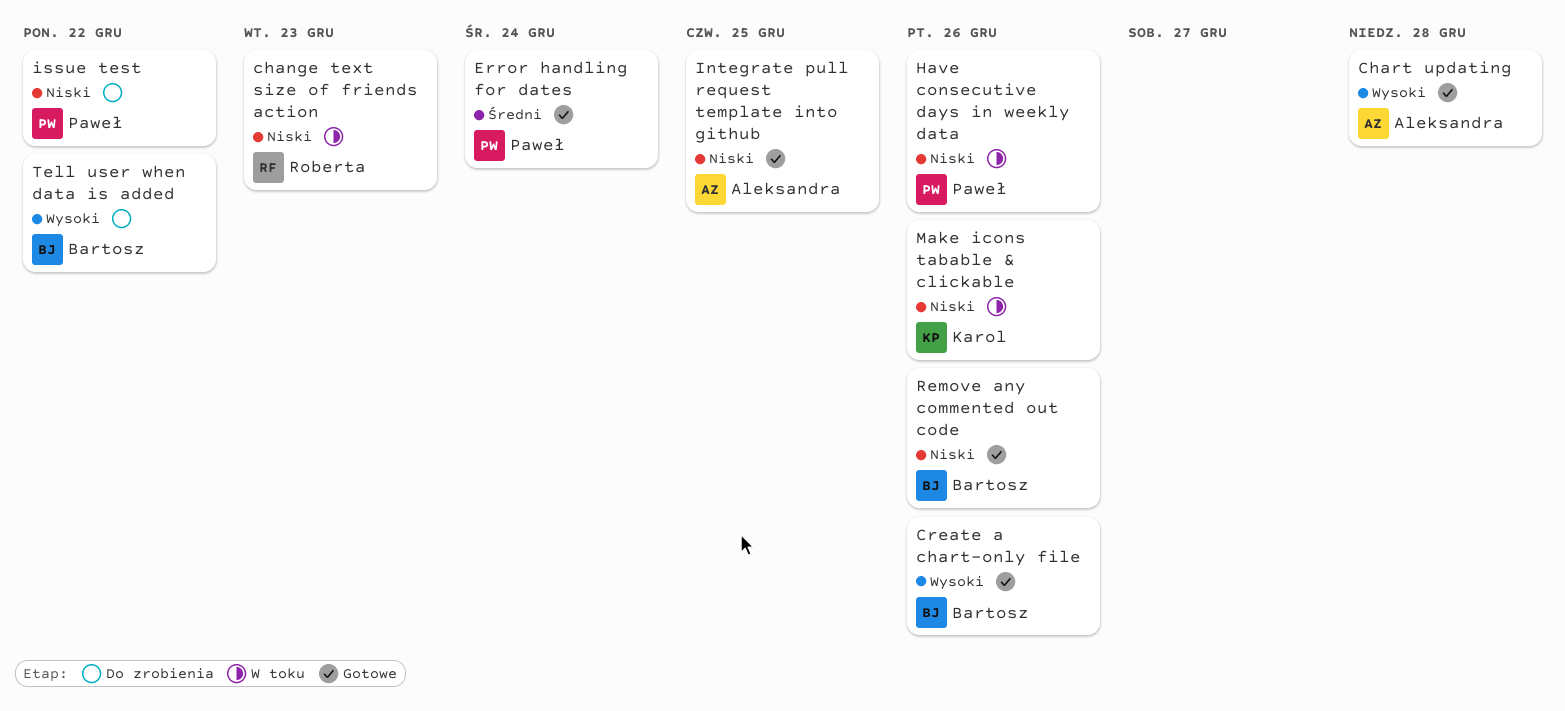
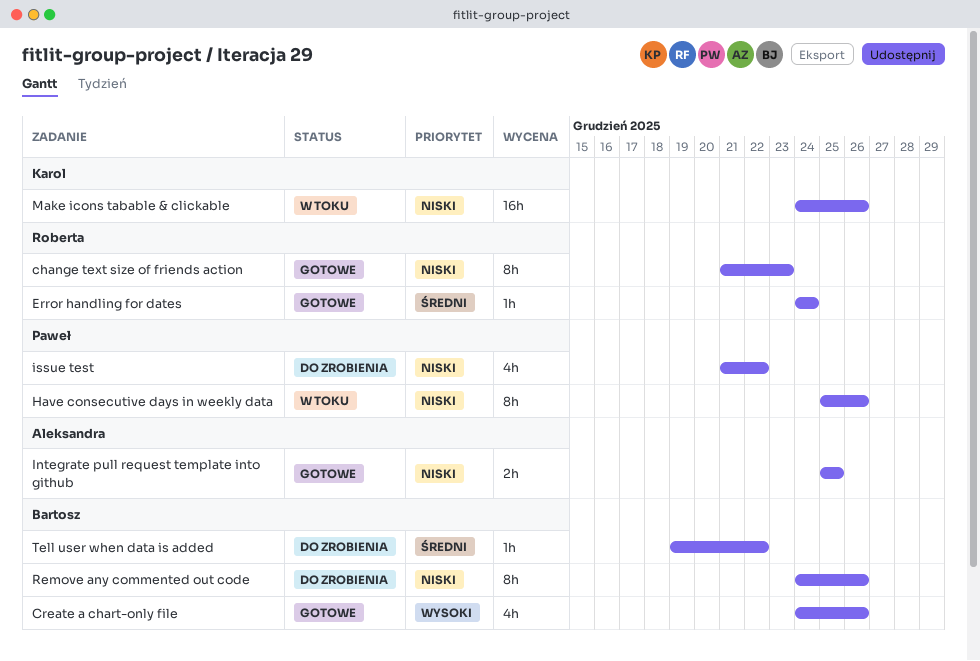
change text size of friends action, status: W toku -> Gotowe
Chart updating: present -> none
Error handling for dates, owner: Paweł -> Roberta
Remove any commented out code, status: Gotowe -> Do zrobienia
Tell user when data is added, priority: Wysoki -> Średni

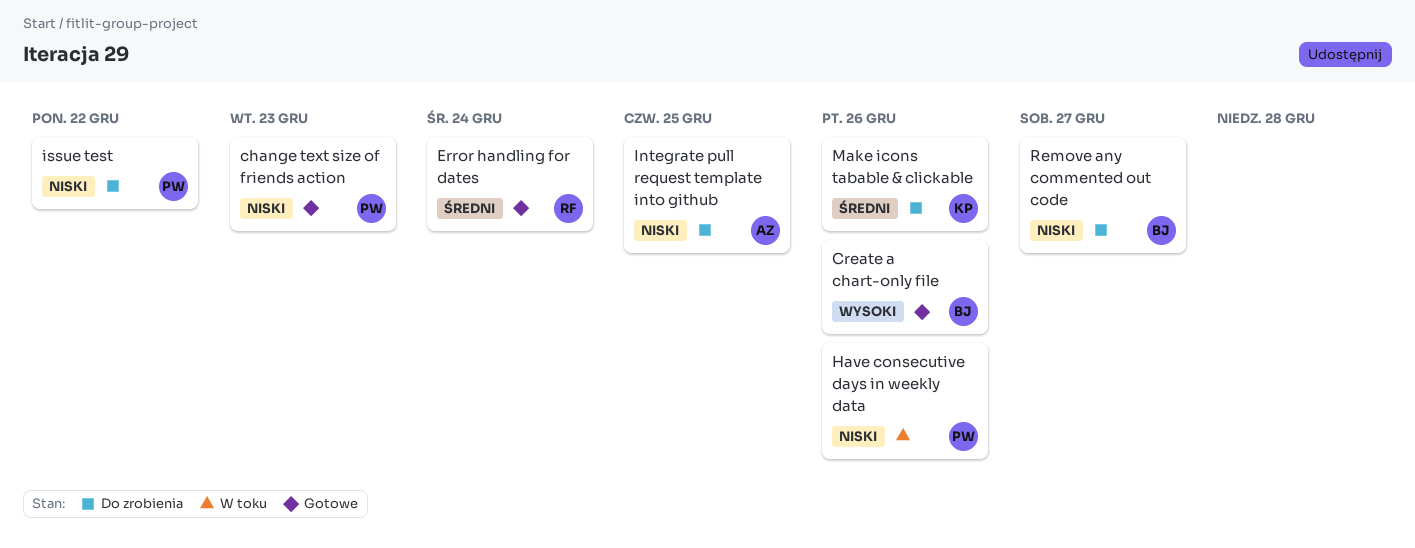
change text size of friends action, owner: Roberta -> Paweł
Integrate pull request template into github, status: Gotowe -> Do zrobienia
Make icons tabable & clickable, status: W toku -> Do zrobienia
Make icons tabable & clickable, priority: Niski -> Średni
Remove any commented out code, due: Dec 26 -> Dec 27
Tell user when data is added: present -> none

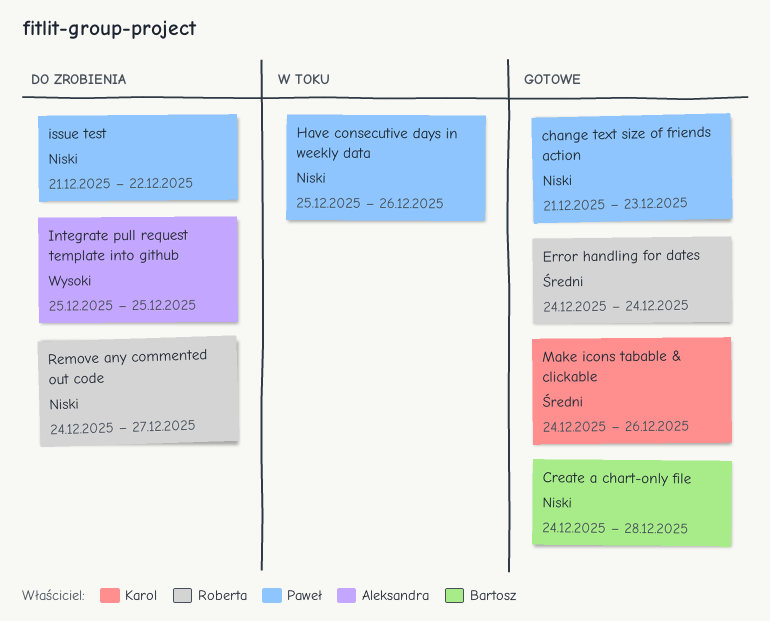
Create a chart-only file, priority: Wysoki -> Niski
Create a chart-only file, due: Dec 26 -> Dec 28
Integrate pull request template into github, priority: Niski -> Wysoki
Make icons tabable & clickable, status: Do zrobienia -> Gotowe
Remove any commented out code, owner: Bartosz -> Roberta

